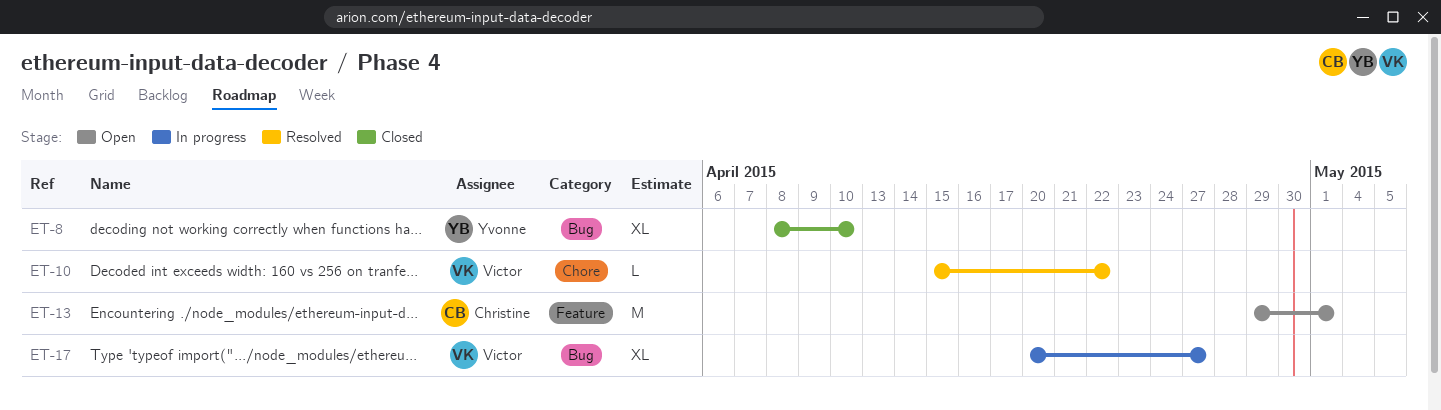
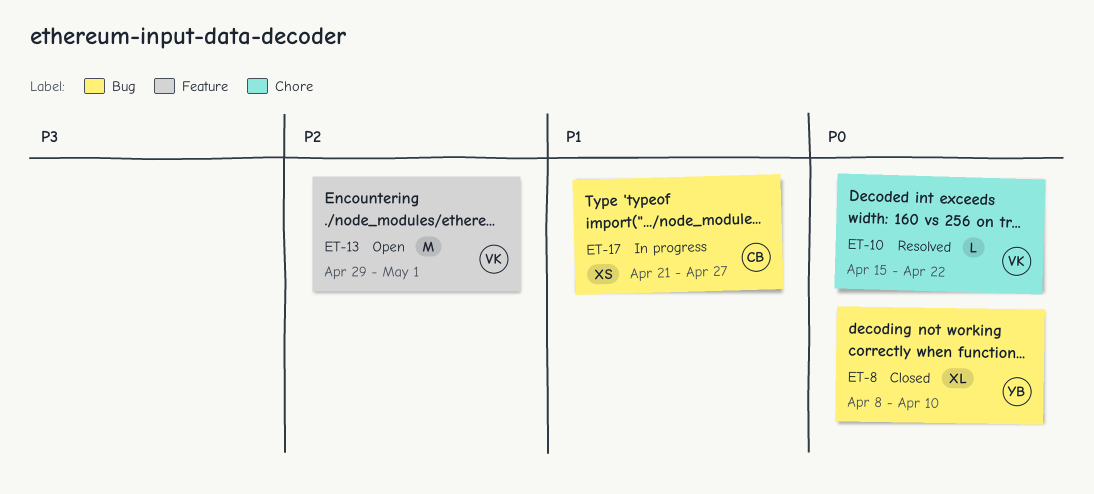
ET-13, owner: Christine -> Victor
ET-17, owner: Victor -> Christine
ET-17, estimate: XL -> XS
ET-17, start: Apr 20 -> Apr 21

